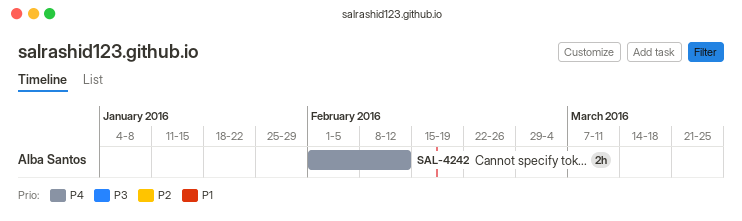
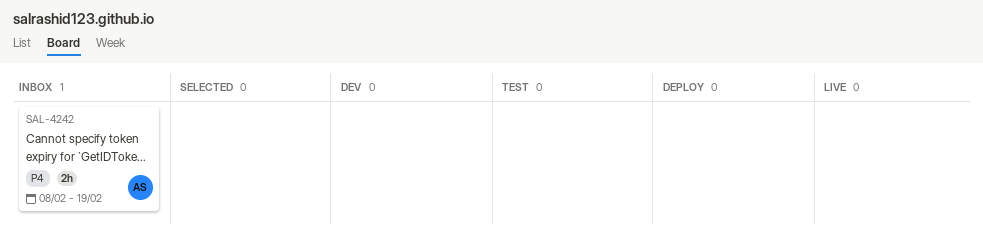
SAL-4242, start: Feb 1 -> Feb 8
SAL-4242, due: Feb 12 -> Feb 19

